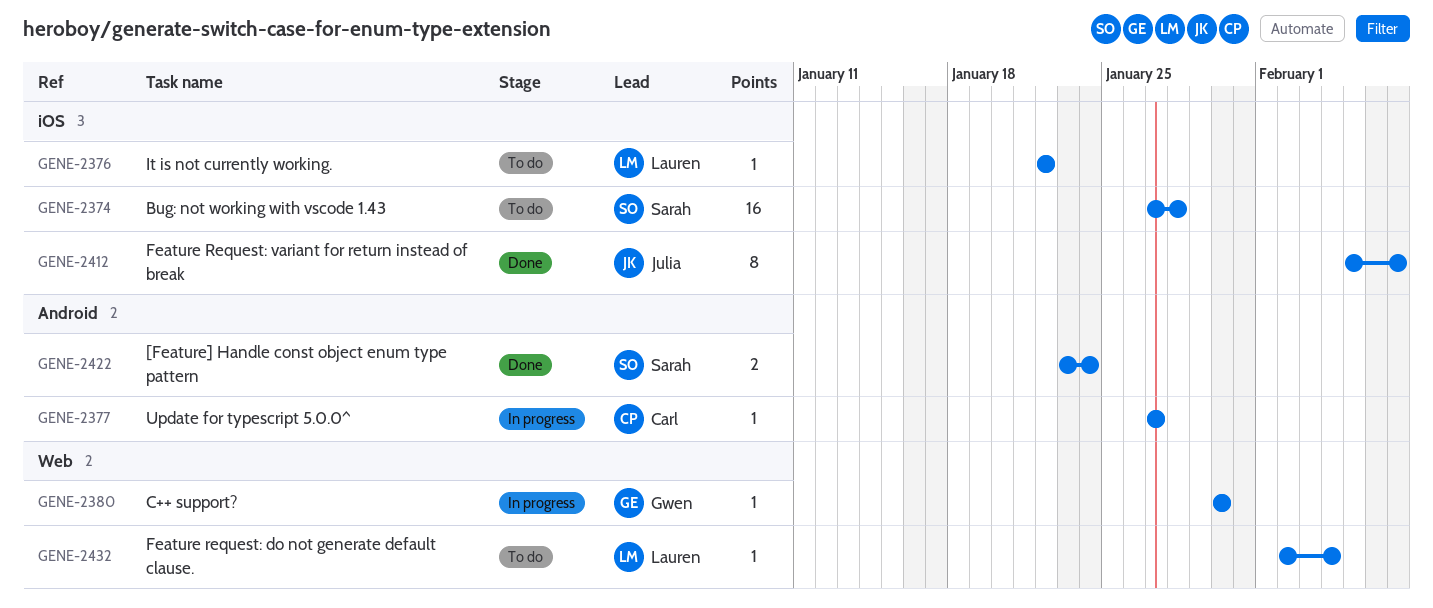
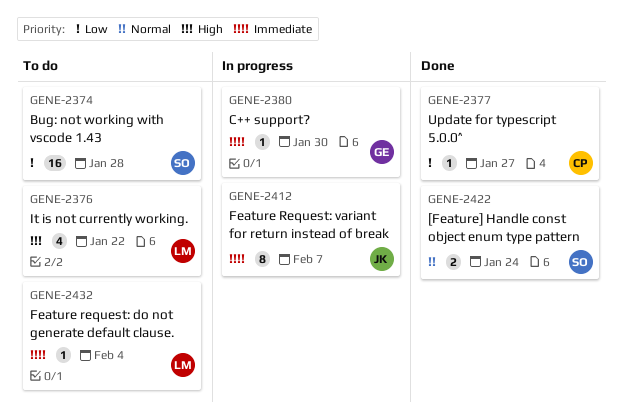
GENE-2376, estimate: 1 -> 4
GENE-2377, status: In progress -> Done
GENE-2412, status: Done -> In progress

